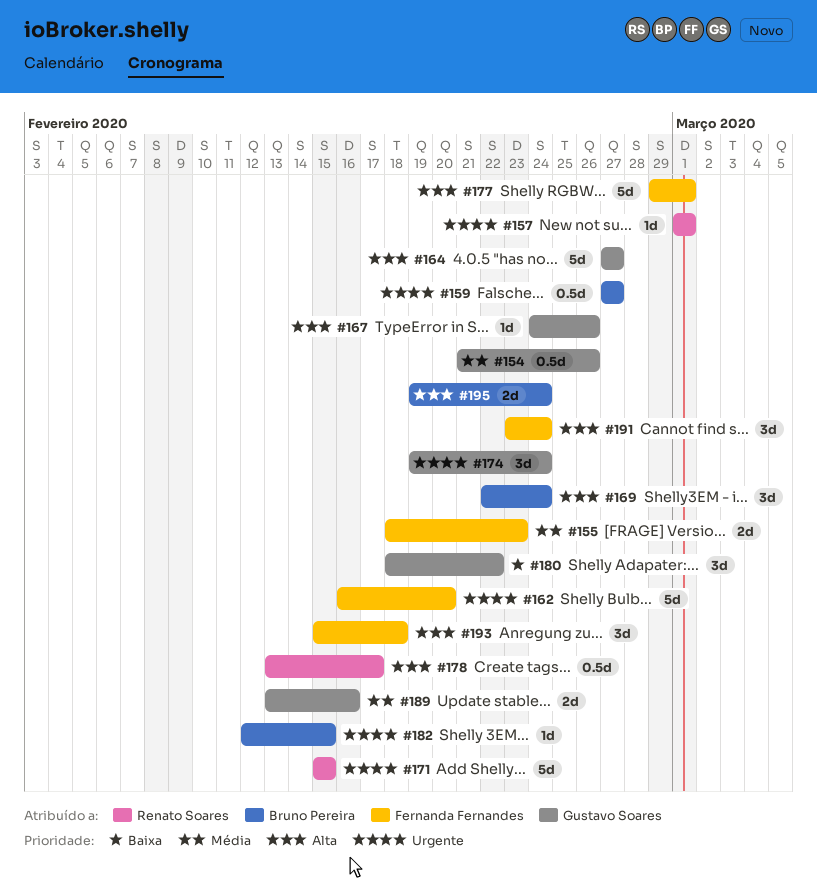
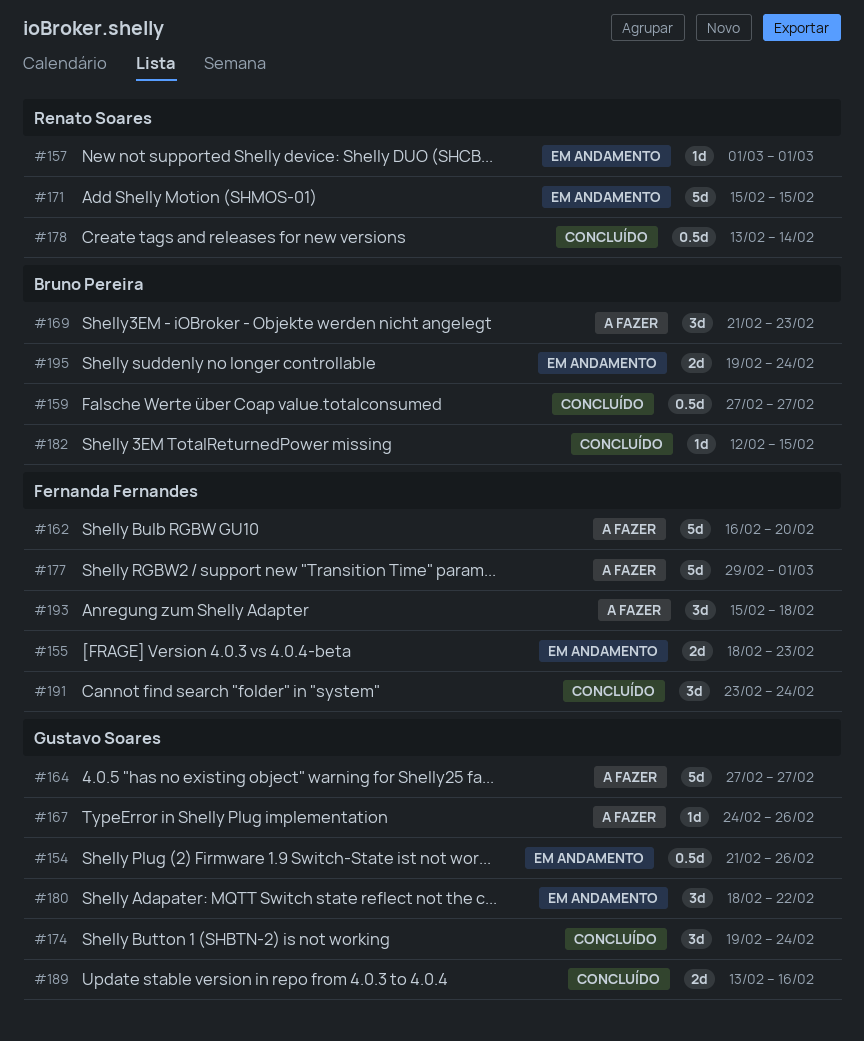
#169, start: Feb 22 -> Feb 21
#169, due: Feb 24 -> Feb 23
#178, due: Feb 17 -> Feb 14

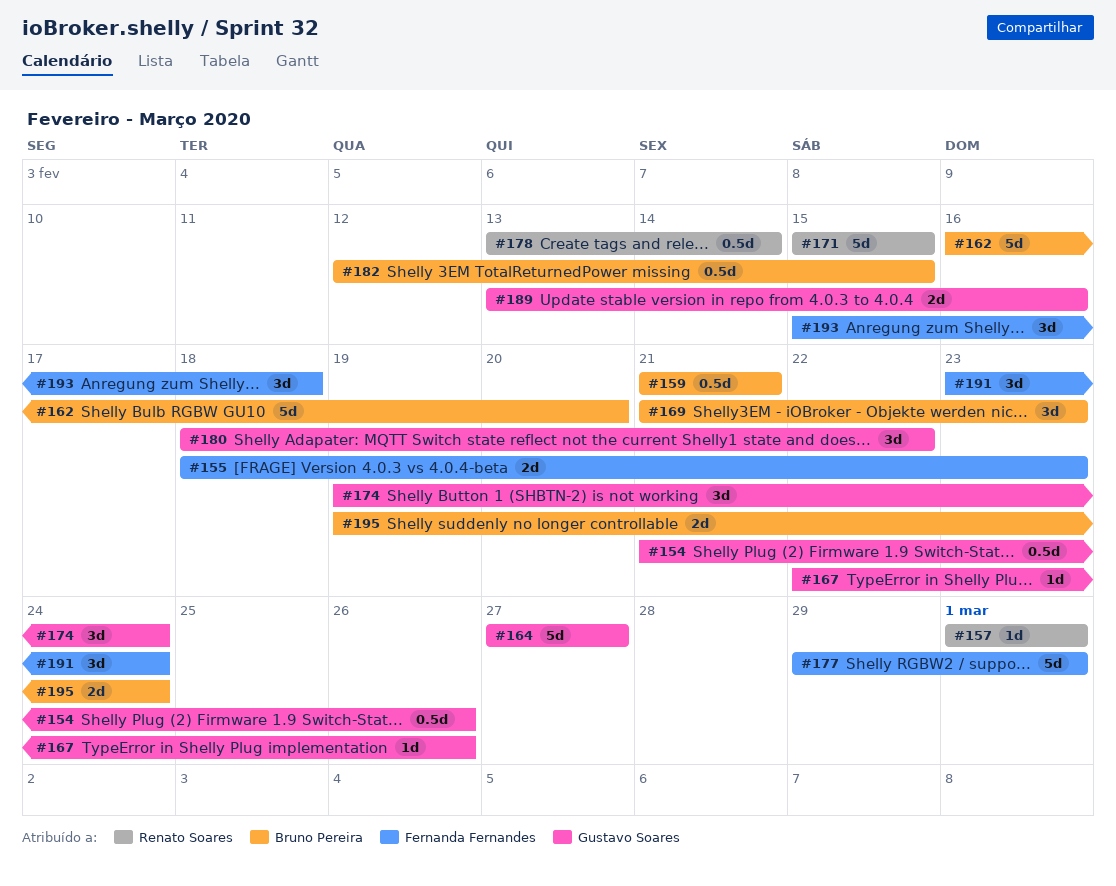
#159, start: Feb 27 -> Feb 21
#159, due: Feb 27 -> Feb 21
#162, owner: Fernanda Fernandes -> Bruno Pereira
#167, start: Feb 24 -> Feb 22
#182, estimate: 1d -> 0.5d

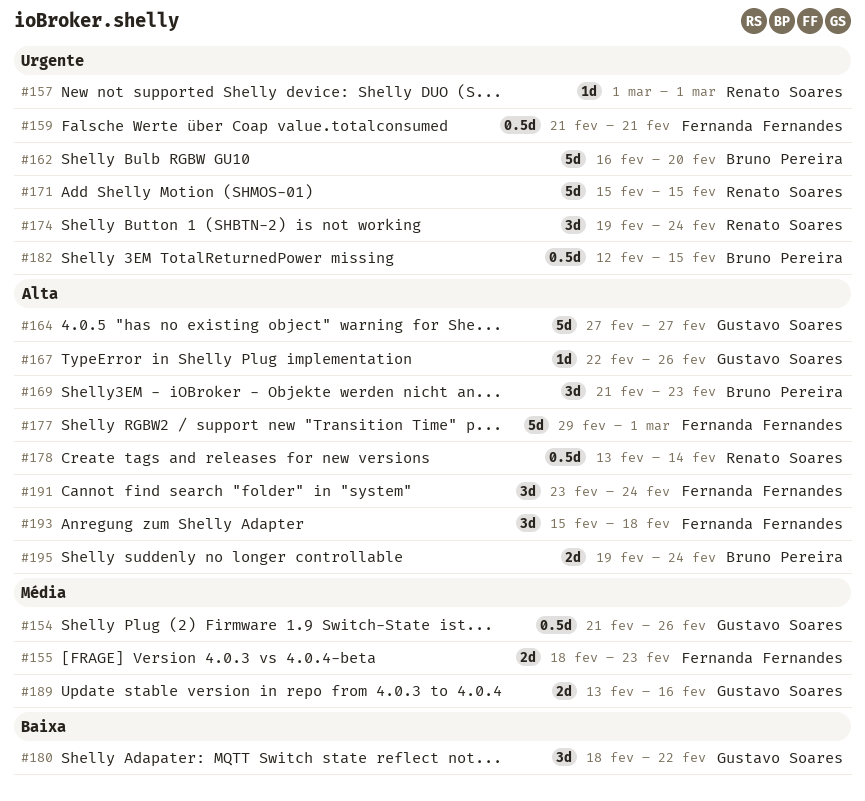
#159, owner: Bruno Pereira -> Fernanda Fernandes
#174, owner: Gustavo Soares -> Renato Soares

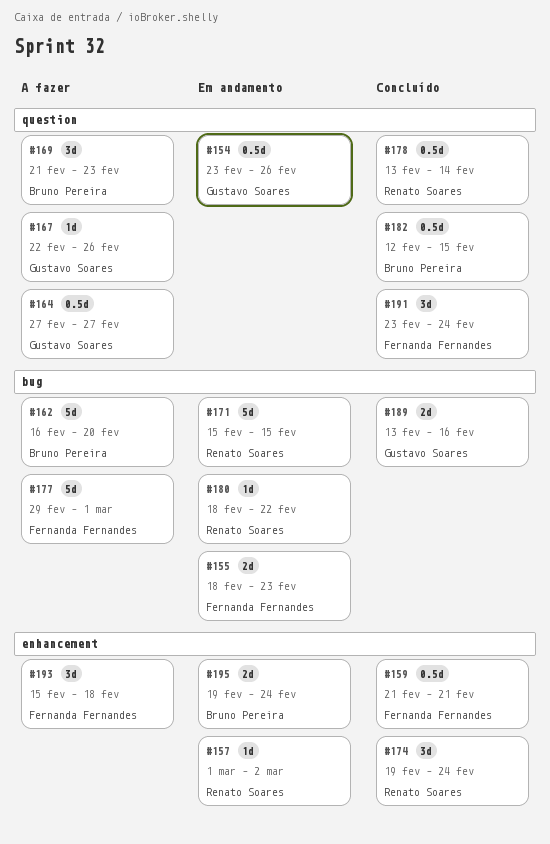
#154, start: Feb 21 -> Feb 23
#157, due: Mar 1 -> Mar 2
#164, estimate: 5d -> 0.5d
#180, owner: Gustavo Soares -> Renato Soares
#180, estimate: 3d -> 1d

